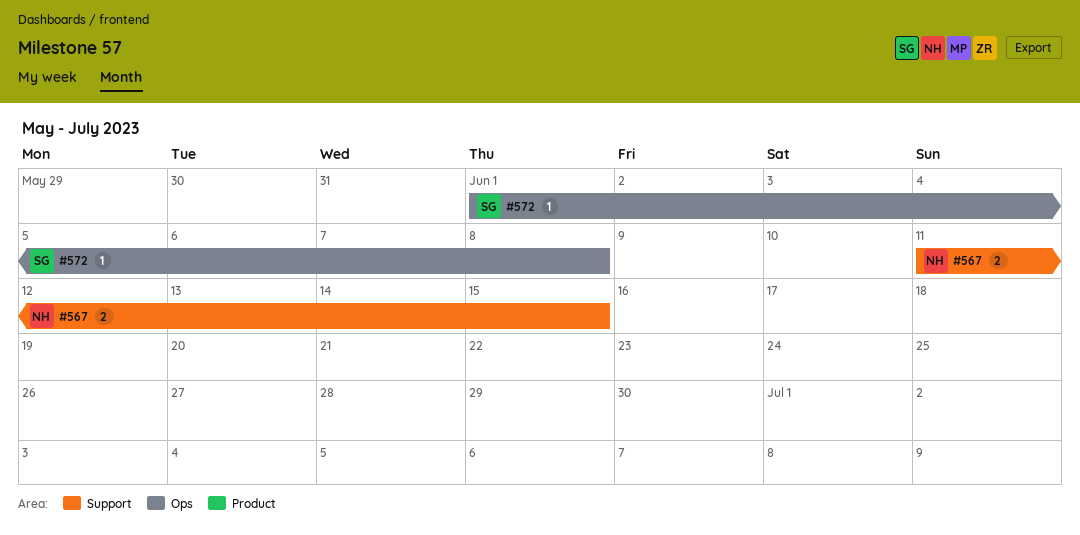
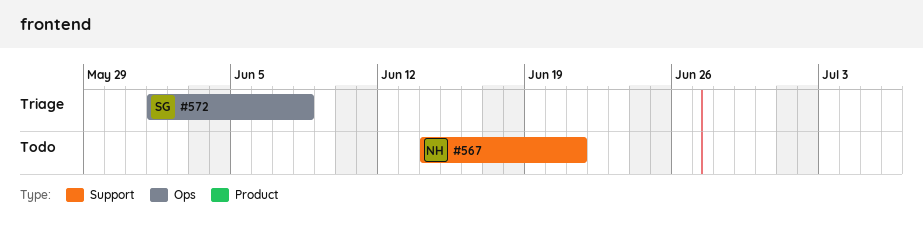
#567, start: Jun 11 -> Jun 14
#567, due: Jun 15 -> Jun 21

